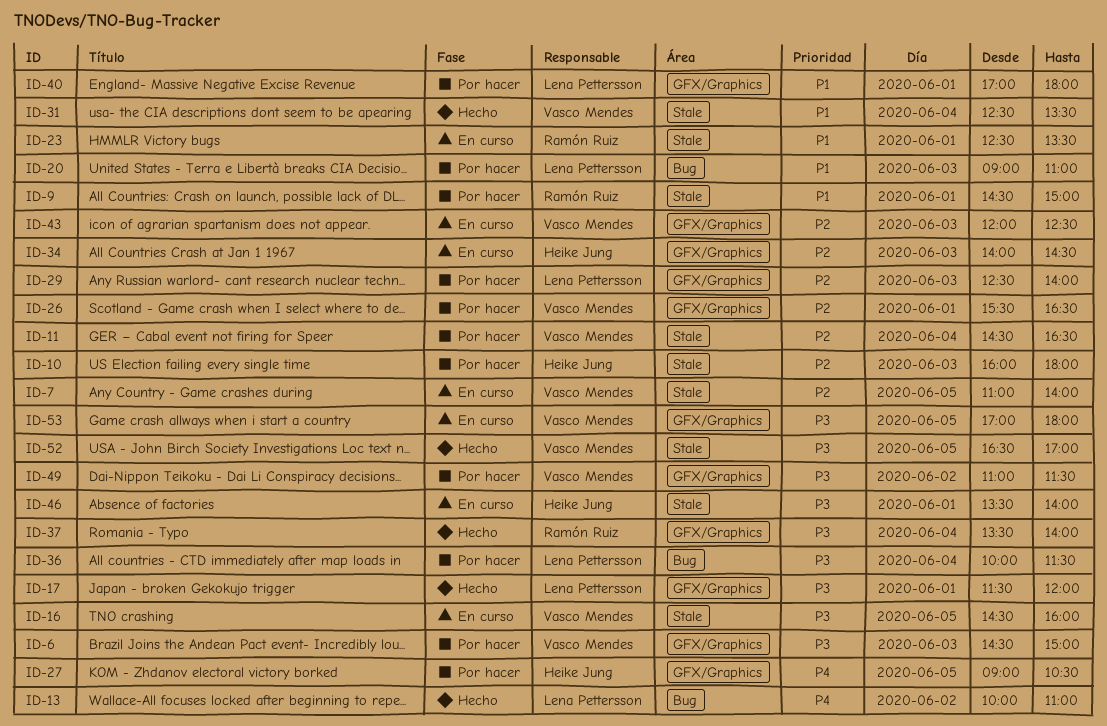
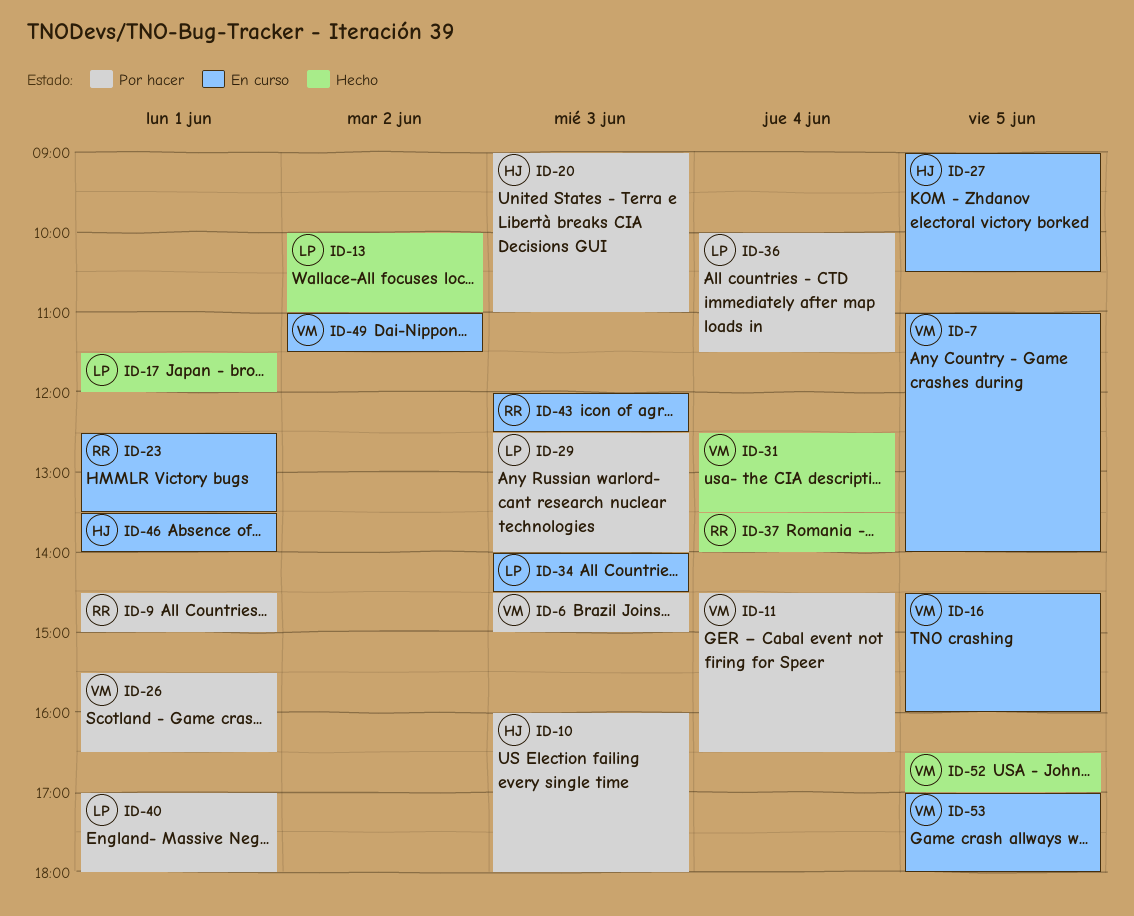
ID-20, owner: Lena Pettersson -> Heike Jung
ID-27, status: Por hacer -> En curso
ID-34, owner: Heike Jung -> Lena Pettersson
ID-43, owner: Vasco Mendes -> Ramón Ruiz
ID-49, status: Por hacer -> En curso

